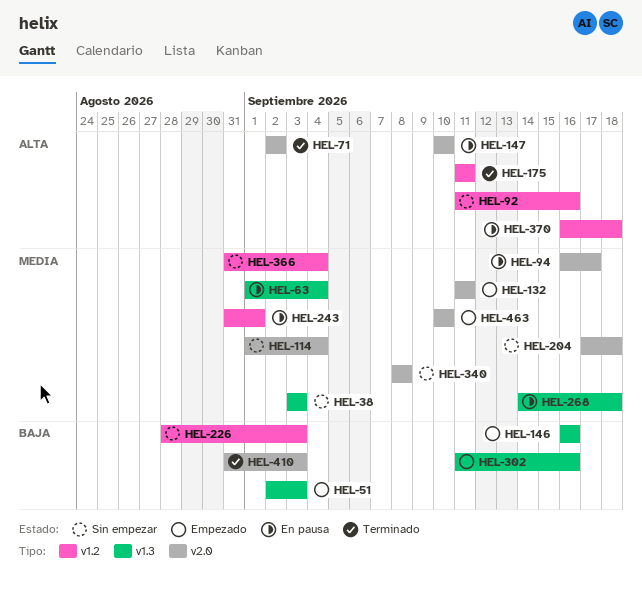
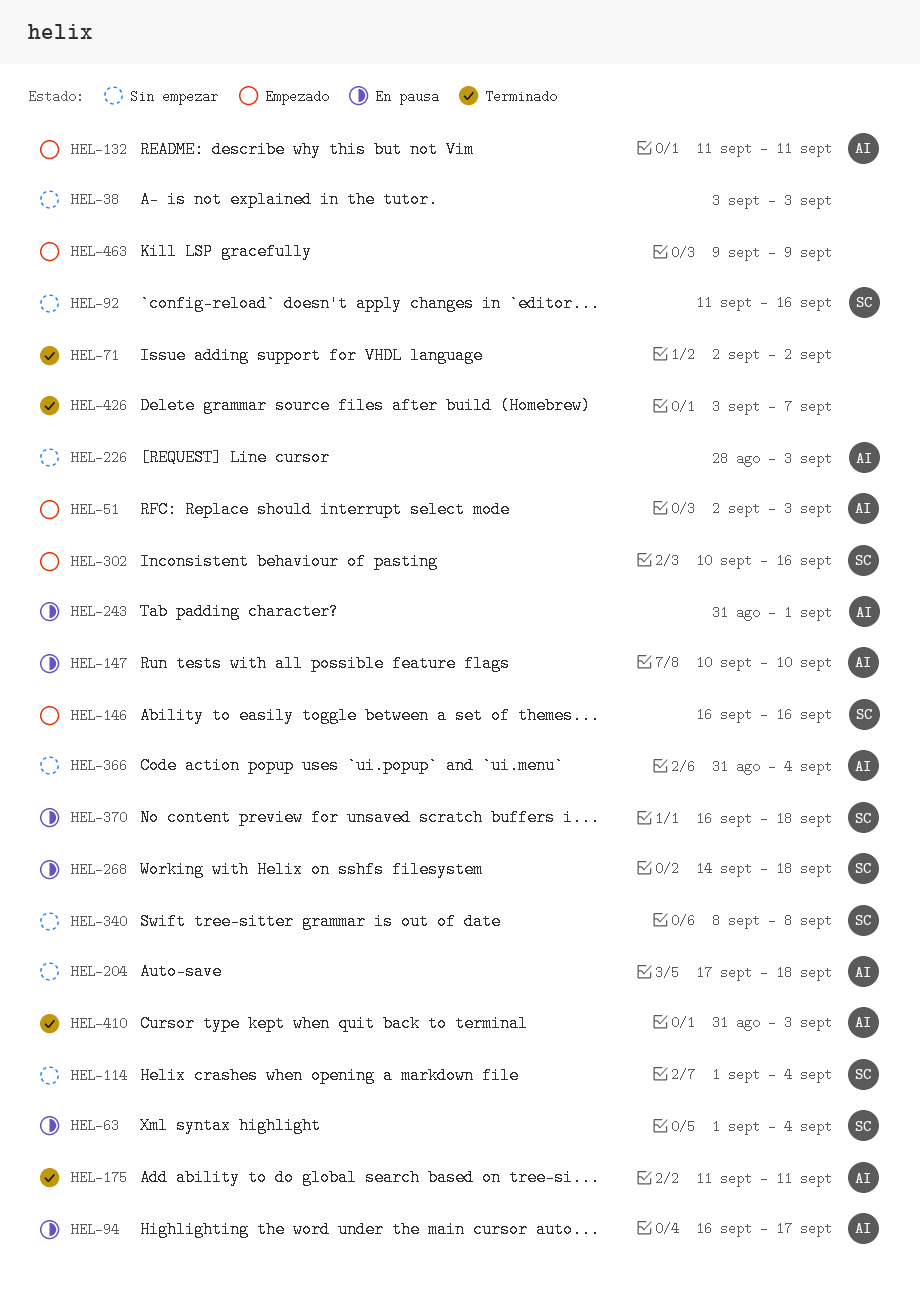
HEL-302, start: Sep 11 -> Sep 10
HEL-426: none -> present
HEL-463, start: Sep 10 -> Sep 9
HEL-463, due: Sep 10 -> Sep 9

